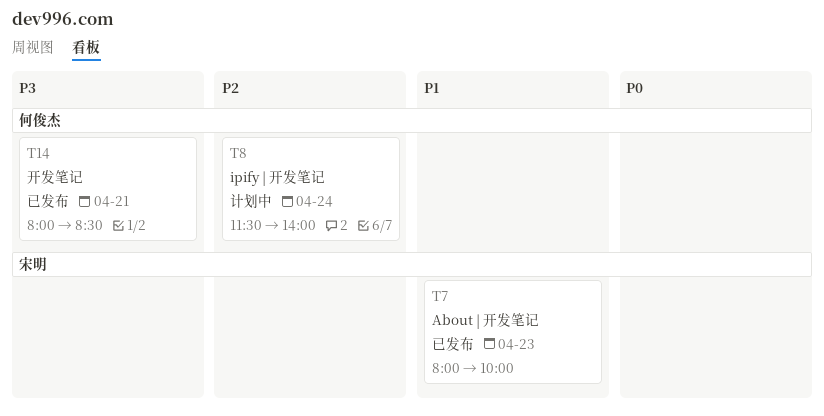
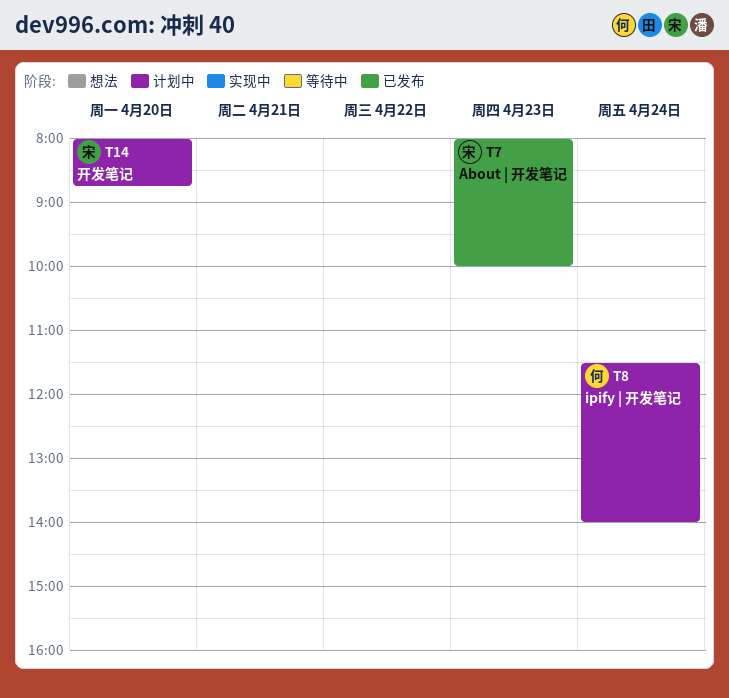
T14, status: 已发布 -> 计划中
T14, owner: 何俊杰 -> 宋明
T14, day: Apr 21 -> Apr 20
T14, ends: 08:30 -> 08:45

